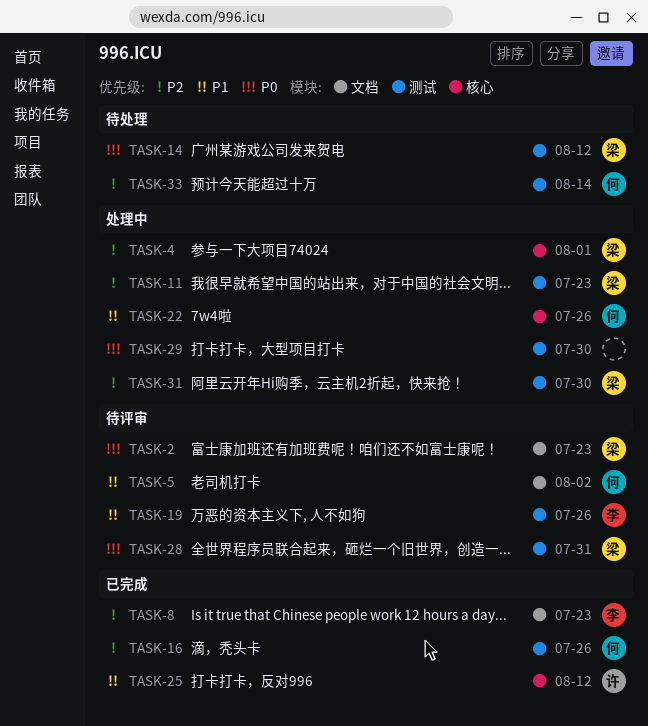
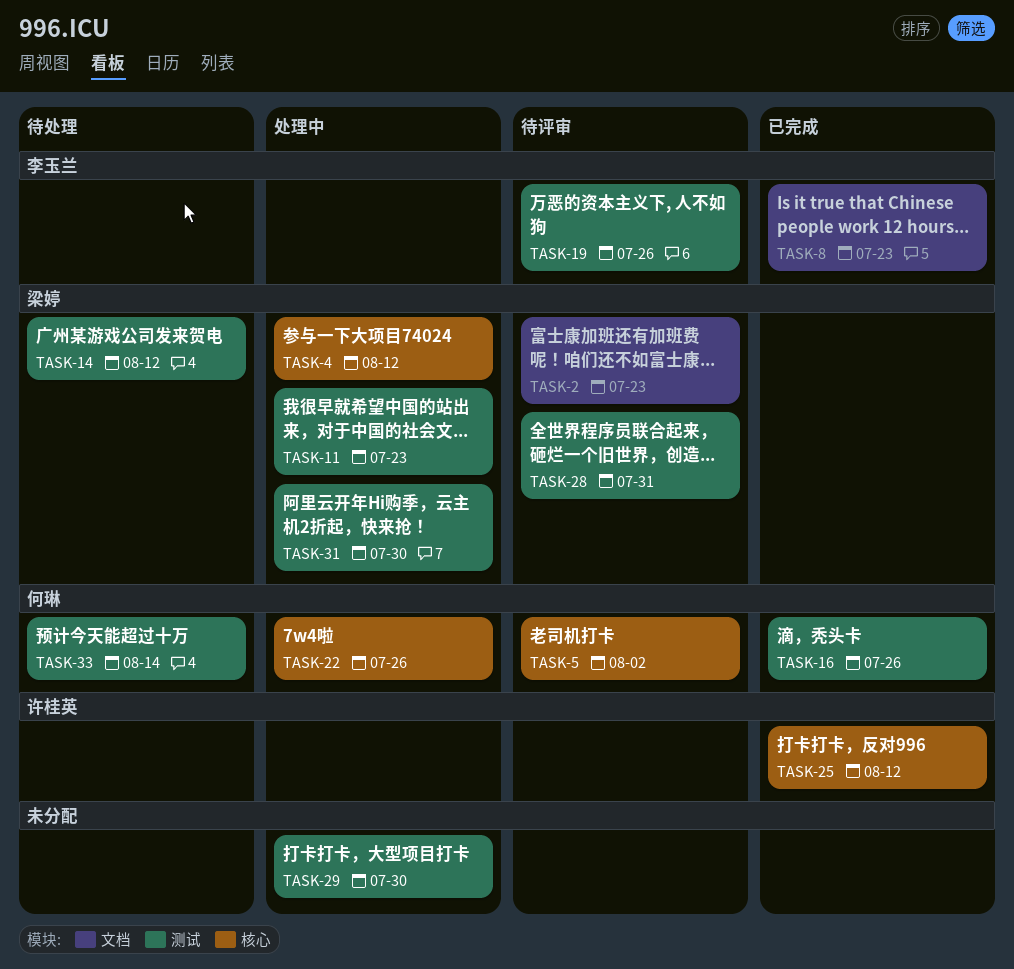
TASK-4, due: Aug 1 -> Aug 12
TASK-5, label: 文档 -> 核心

